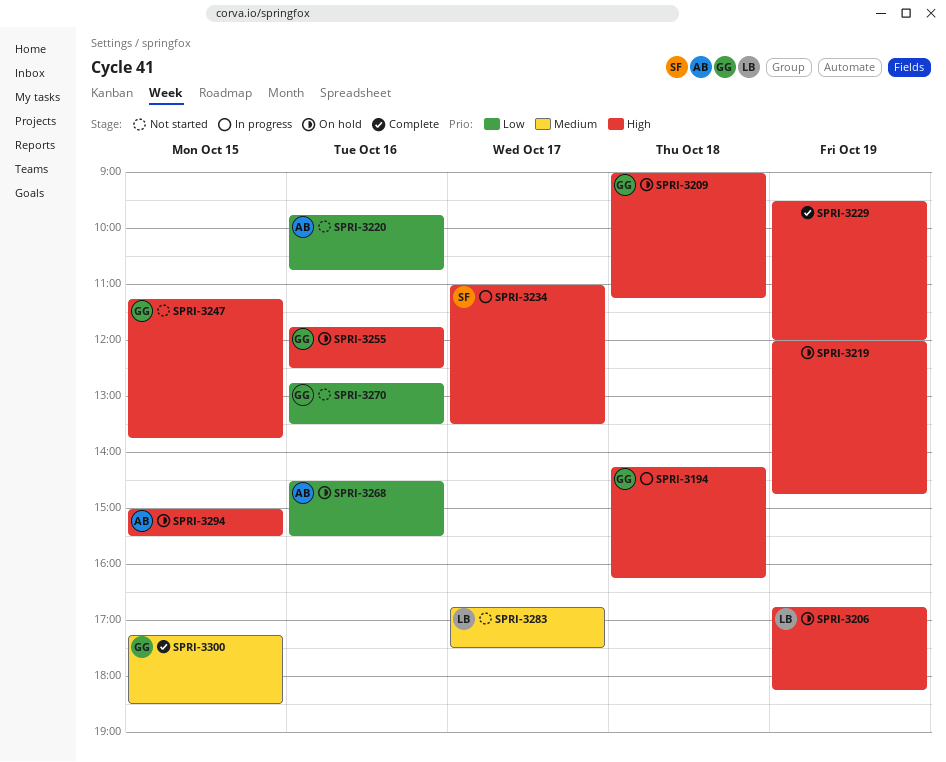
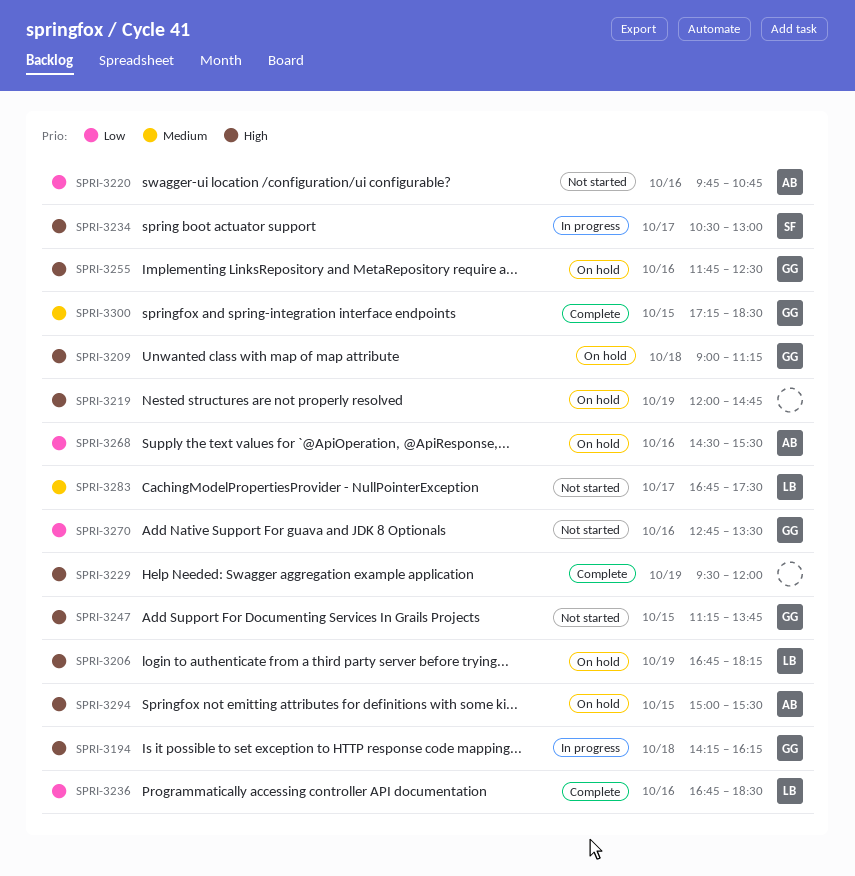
SPRI-3234, begins: 11:00 -> 10:30
SPRI-3234, ends: 13:30 -> 13:00
SPRI-3236: none -> present

